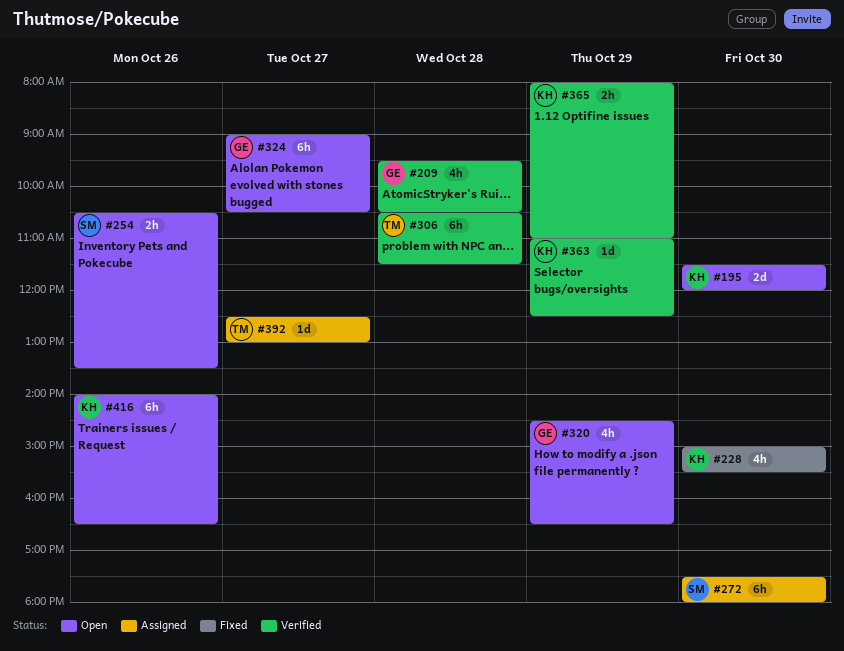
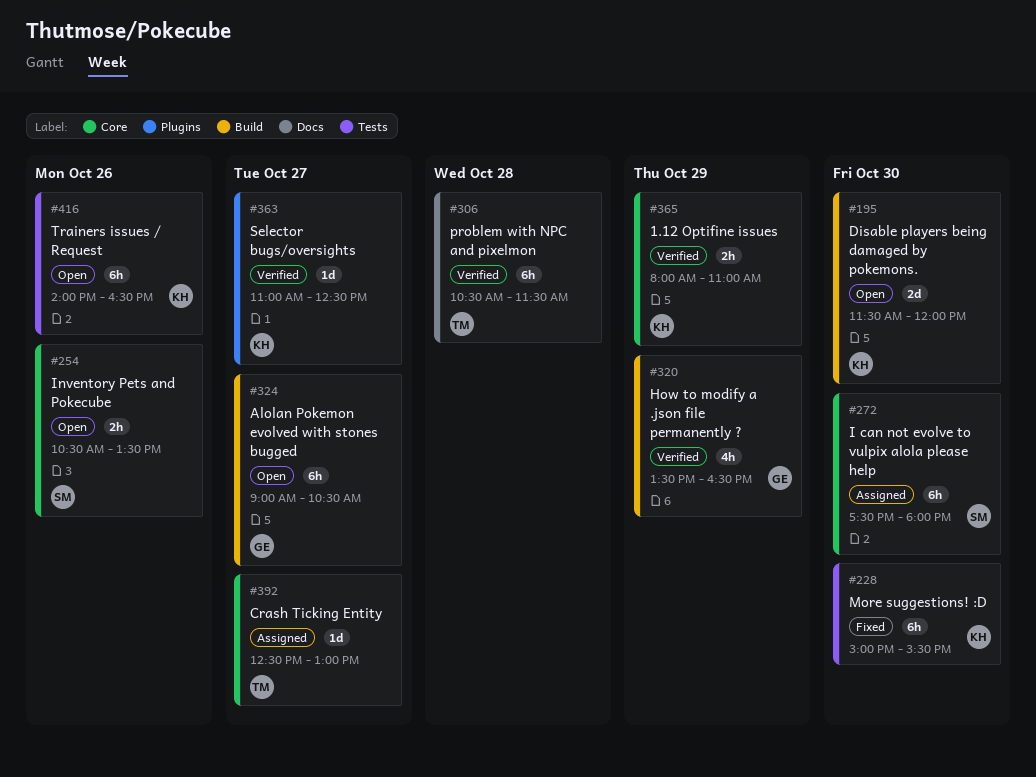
#209: present -> none
#228, estimate: 4h -> 6h
#320, status: Open -> Verified
#320, begins: 14:30 -> 13:30
#363, day: Oct 29 -> Oct 27

